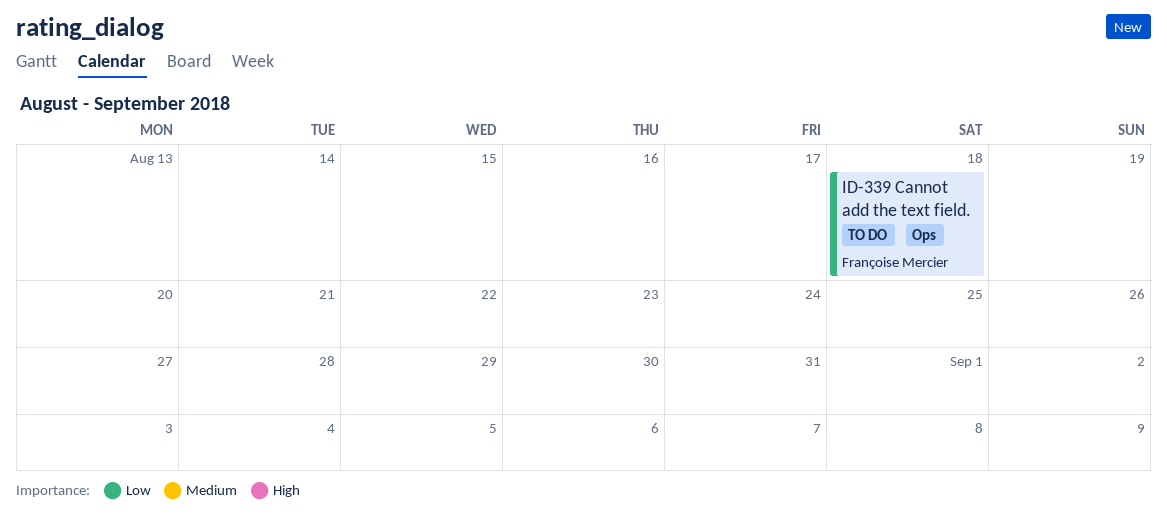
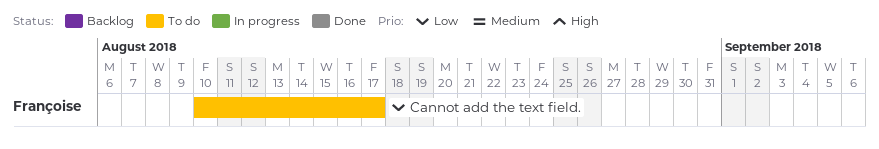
Cannot add the text field., due: Aug 18 -> Aug 17

